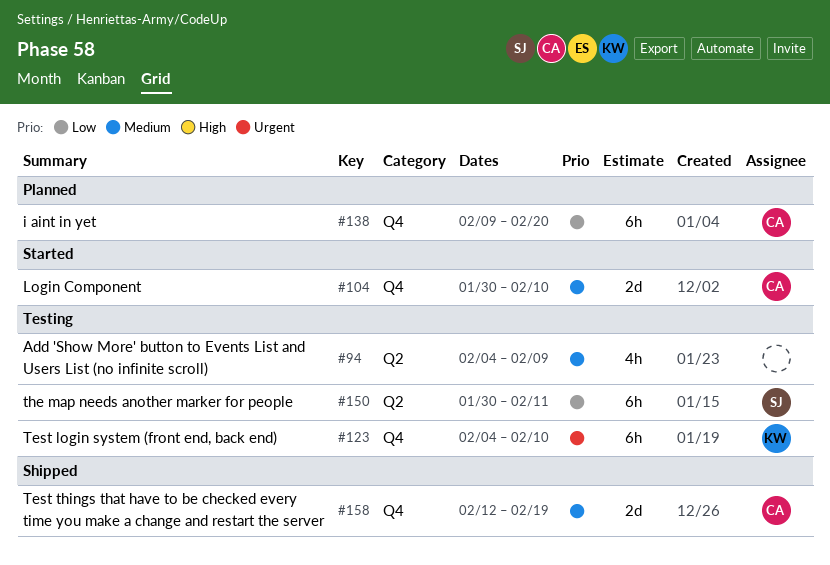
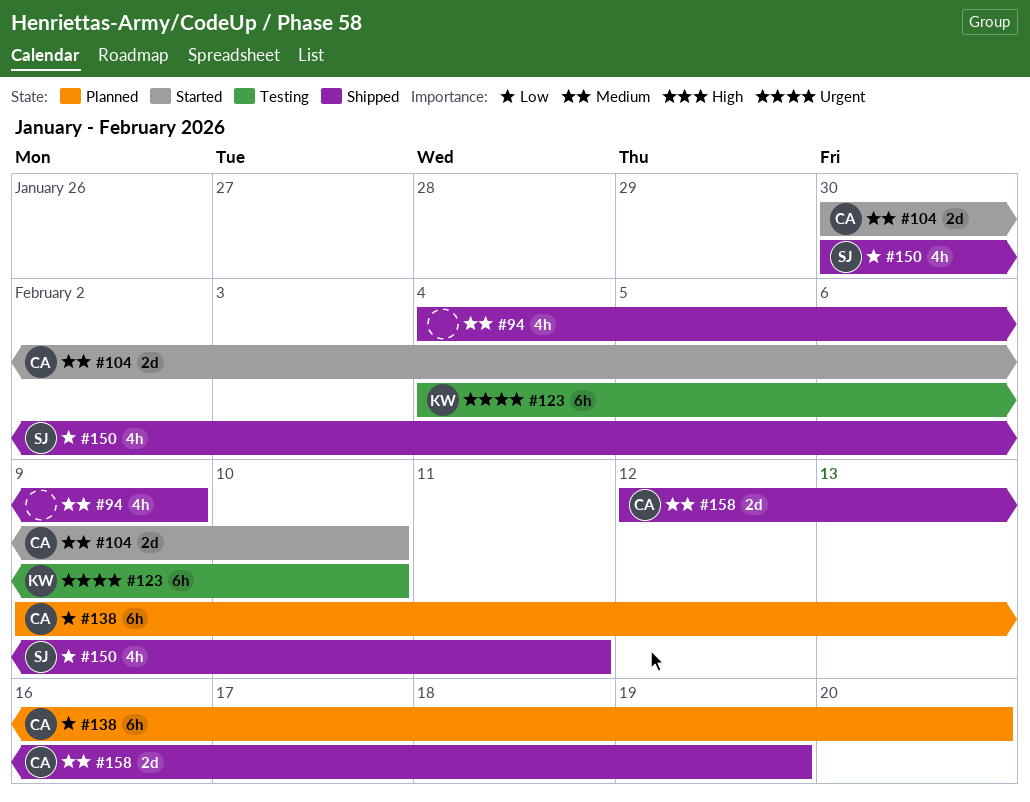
#94, status: Testing -> Shipped
#150, status: Testing -> Shipped
#150, estimate: 6h -> 4h

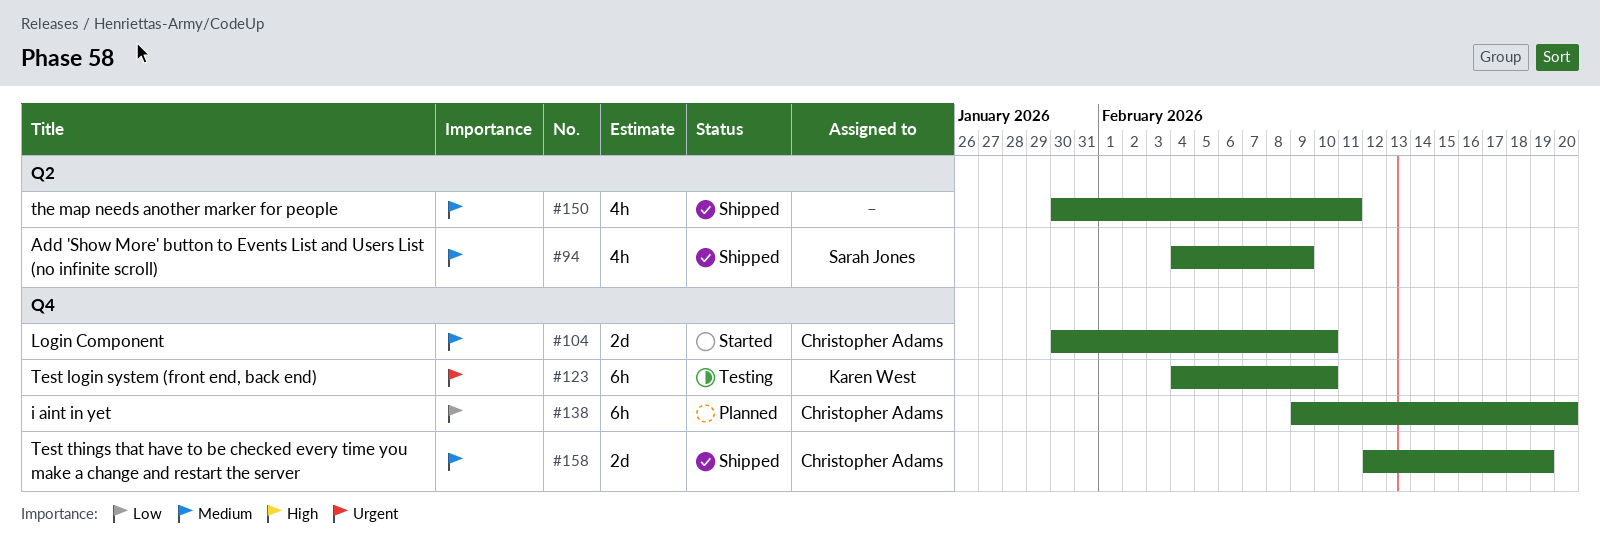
#94, owner: none -> Sarah Jones
#150, owner: Sarah Jones -> none
#150, priority: Low -> Medium

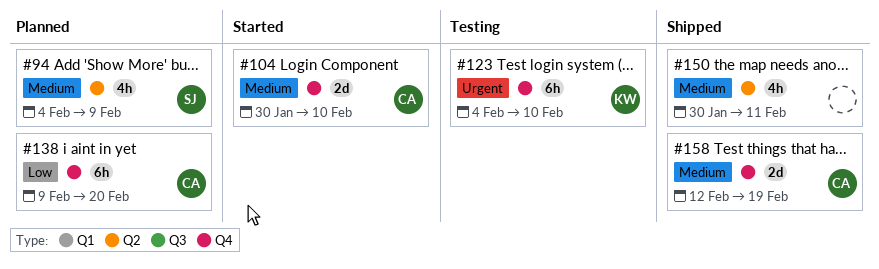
#94, status: Shipped -> Planned

